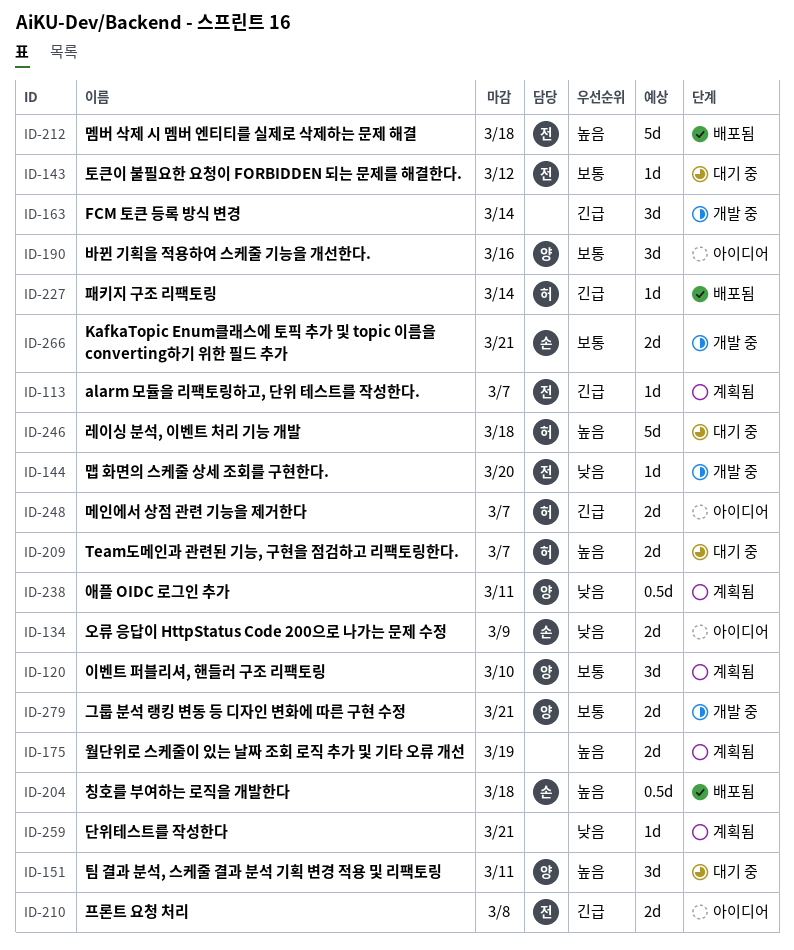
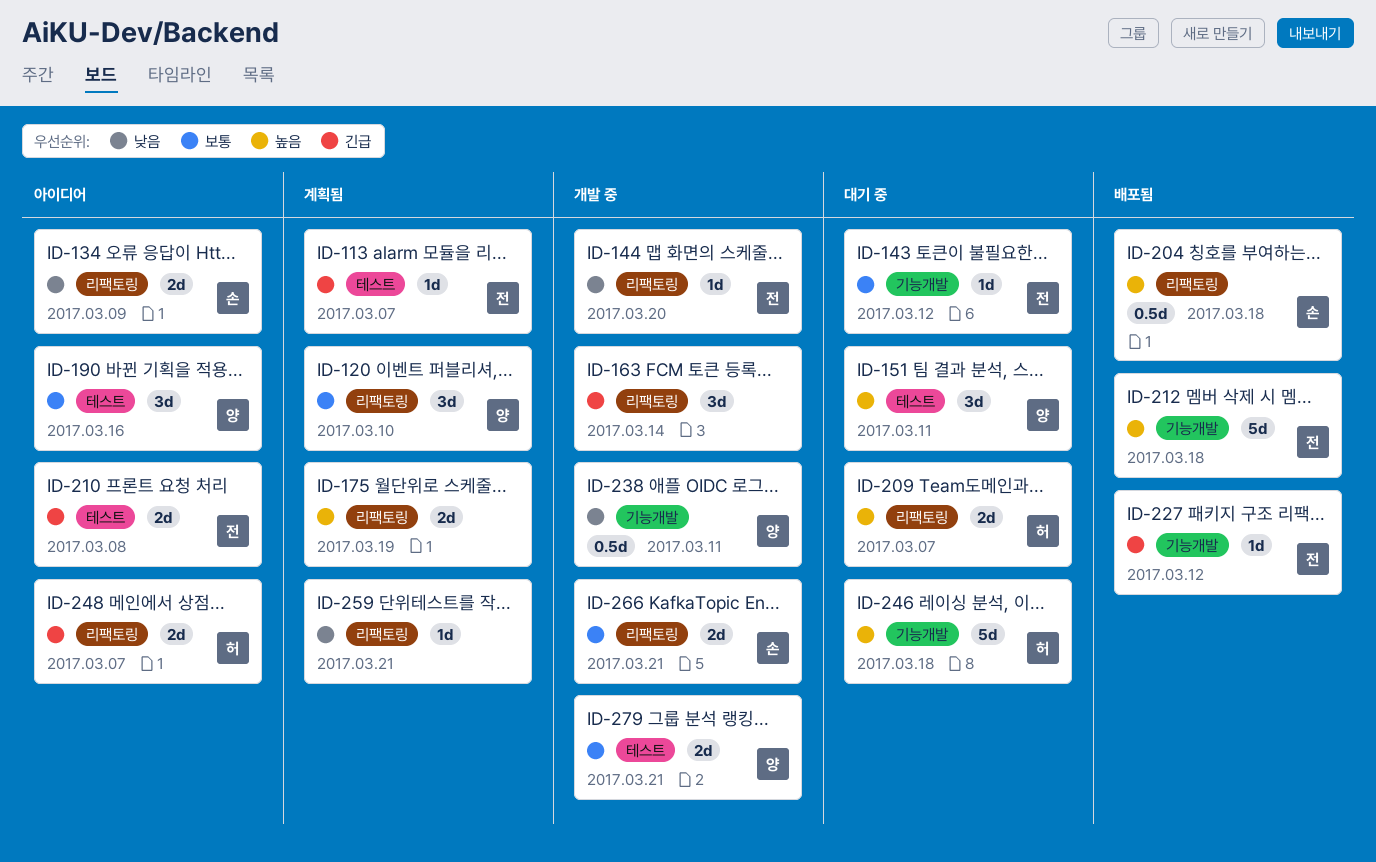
ID-227, owner: 허 -> 전
ID-227, due: Mar 14 -> Mar 12
ID-238, status: 계획됨 -> 개발 중

